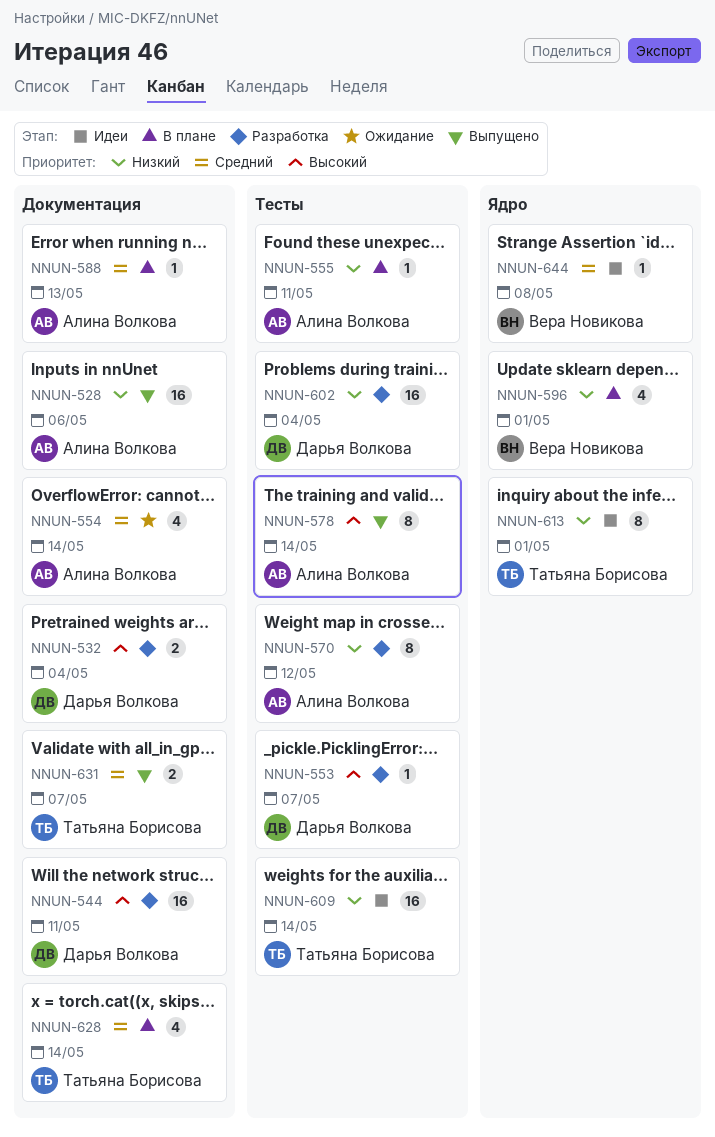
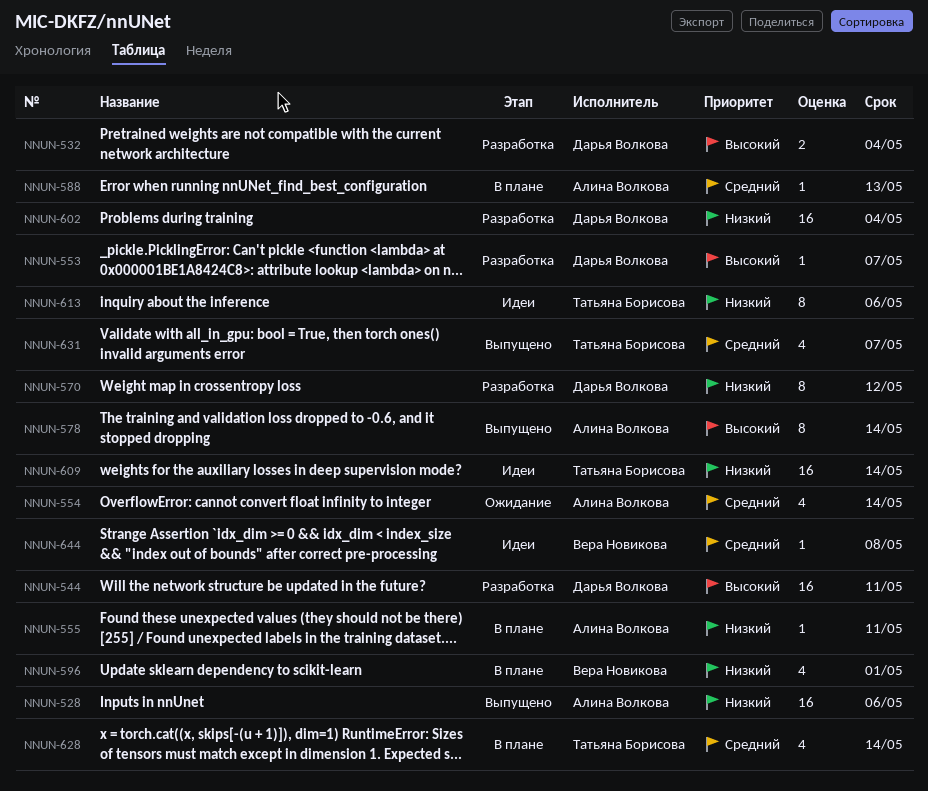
NNUN-570, owner: Алина Волкова -> Дарья Волкова
NNUN-613, due: May 1 -> May 6
NNUN-631, estimate: 2 -> 4

